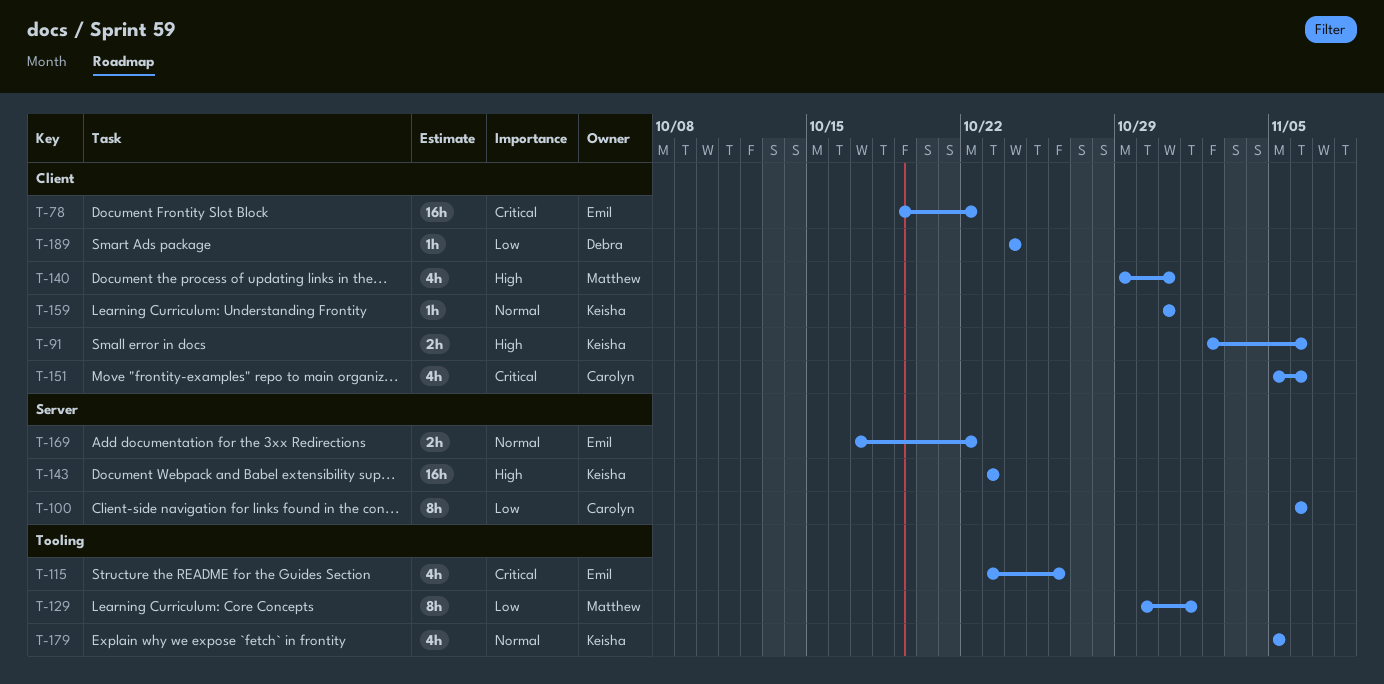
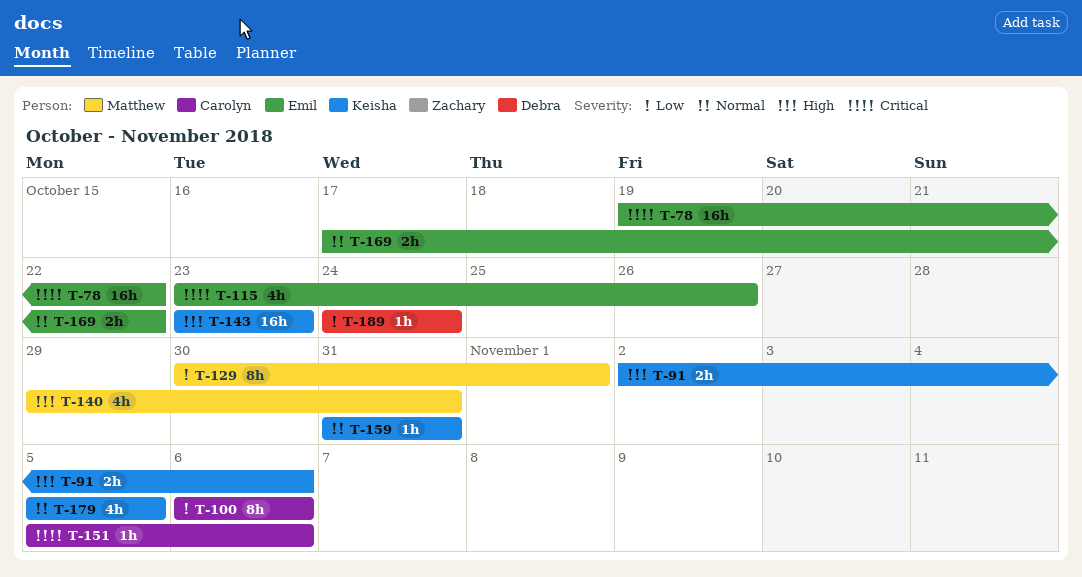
T-151, estimate: 4h -> 1h

